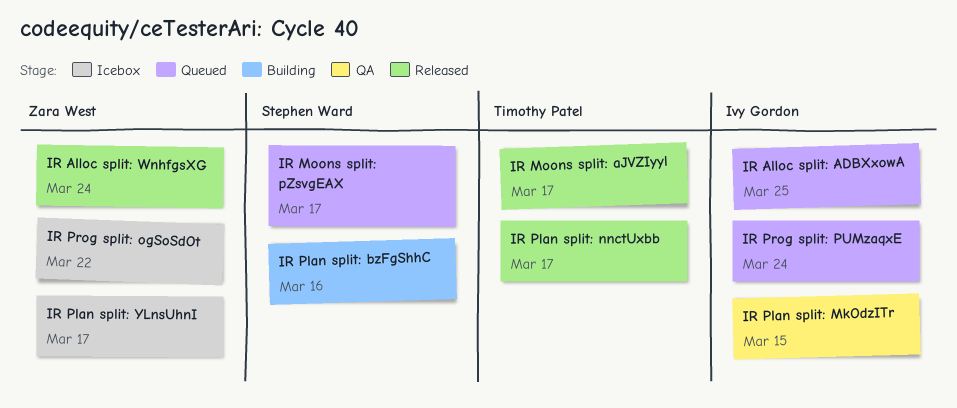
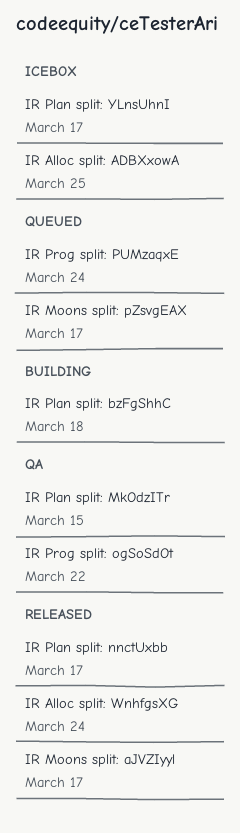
IR Alloc split: ADBXxowA, status: Queued -> Icebox
IR Plan split: bzFgShhC, due: Mar 16 -> Mar 18
IR Prog split: ogSoSdOt, status: Icebox -> QA

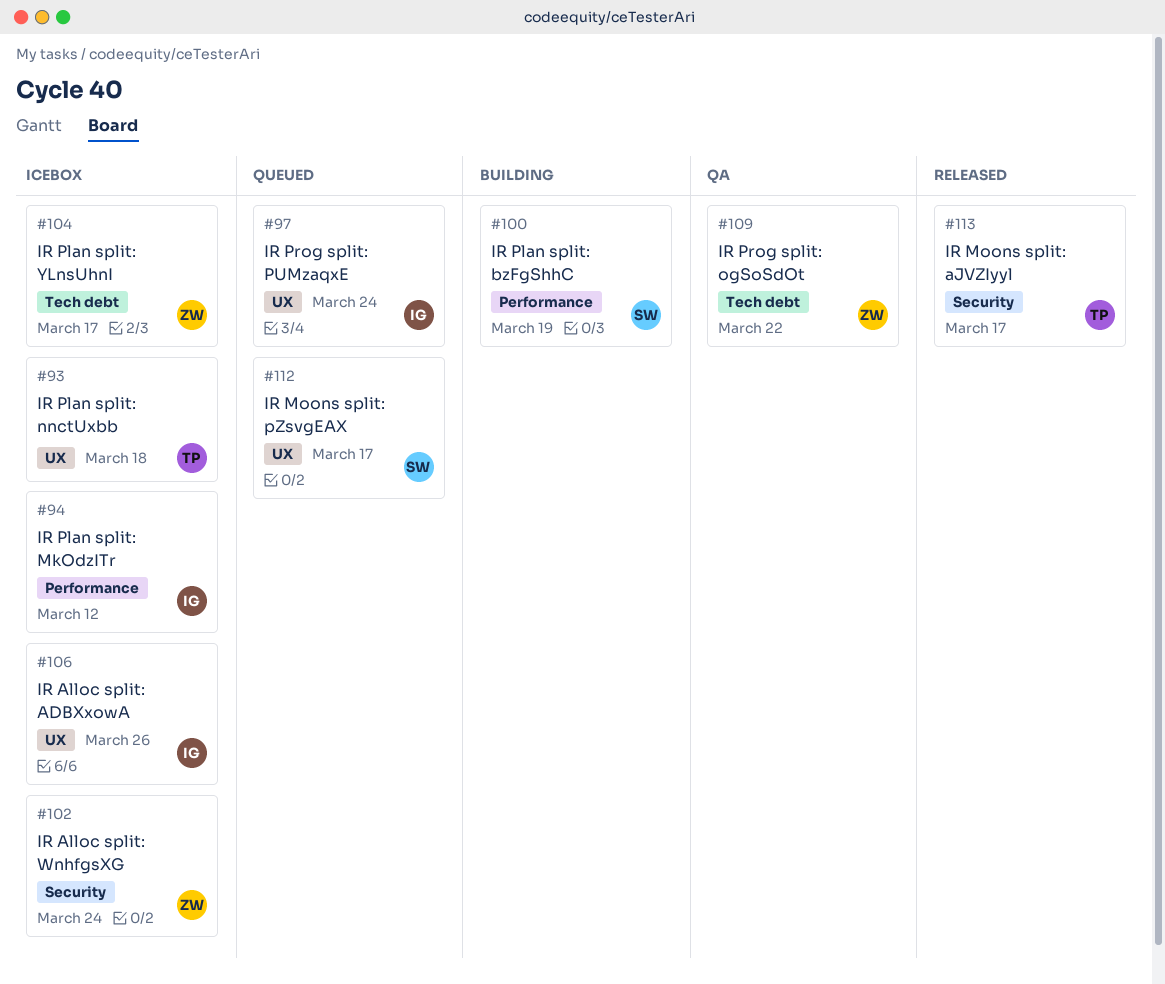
IR Alloc split: ADBXxowA, due: Mar 25 -> Mar 26
IR Alloc split: WnhfgsXG, status: Released -> Icebox
IR Plan split: bzFgShhC, due: Mar 18 -> Mar 19
IR Plan split: MkOdzITr, status: QA -> Icebox
IR Plan split: MkOdzITr, due: Mar 15 -> Mar 12
IR Plan split: nnctUxbb, status: Released -> Icebox
IR Plan split: nnctUxbb, due: Mar 17 -> Mar 18

